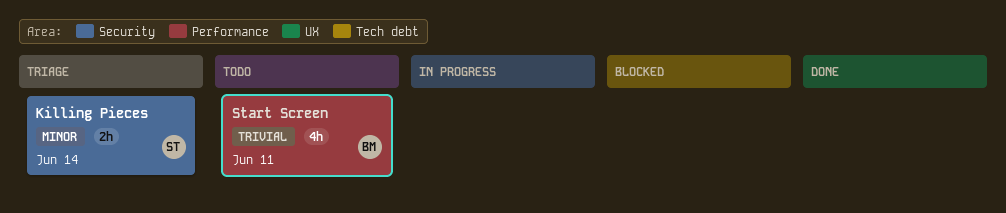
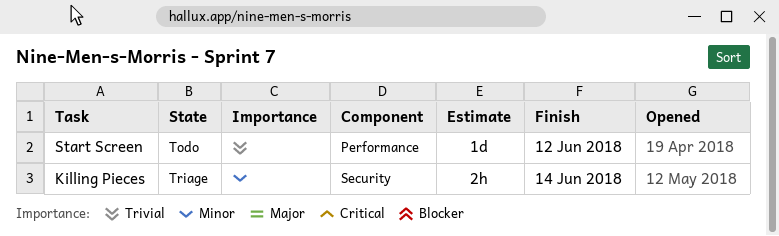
Start Screen, estimate: 4h -> 1d
Start Screen, due: Jun 11 -> Jun 12

